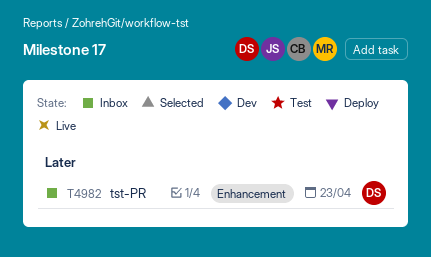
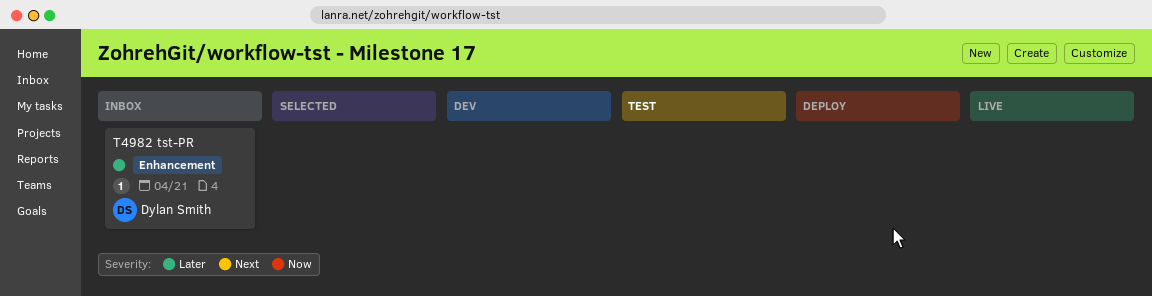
T4982, due: Apr 23 -> Apr 21

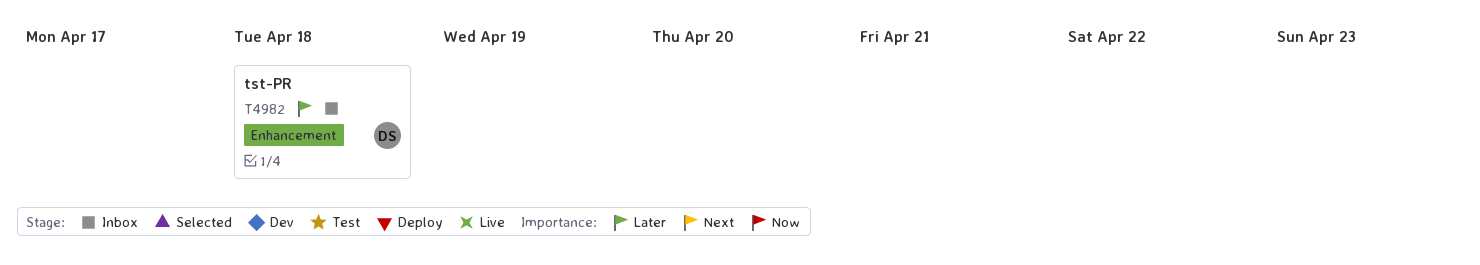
T4982, due: Apr 21 -> Apr 18

